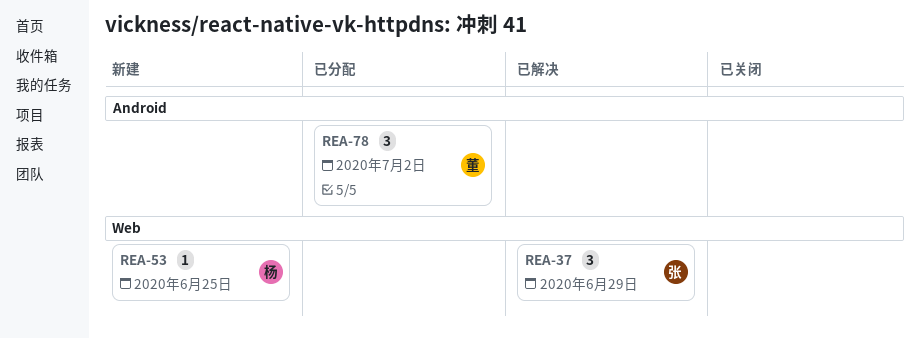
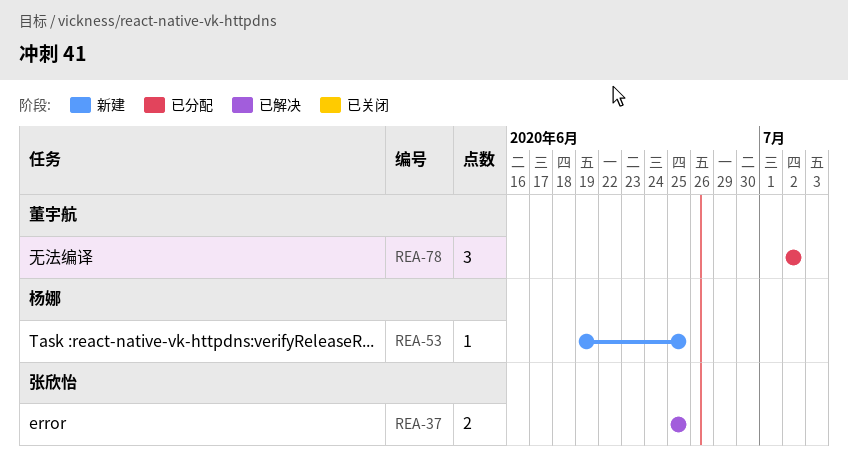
REA-37, estimate: 3 -> 2
REA-37, due: Jun 29 -> Jun 25

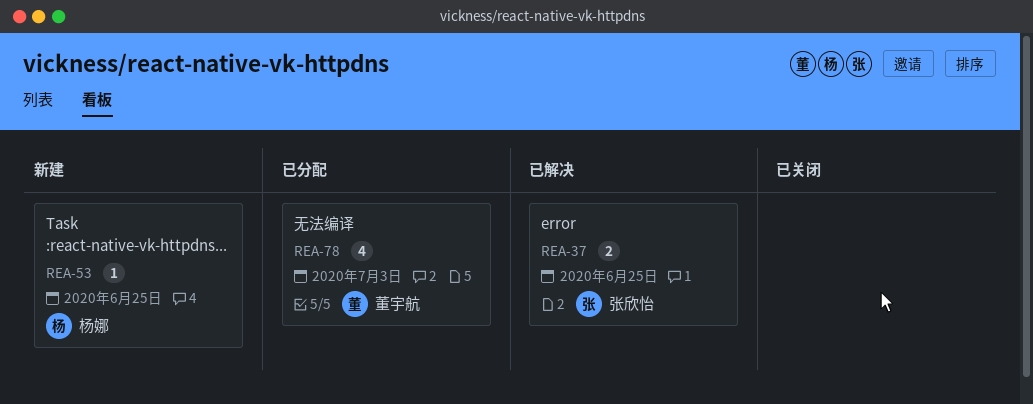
REA-78, estimate: 3 -> 4
REA-78, due: Jul 2 -> Jul 3

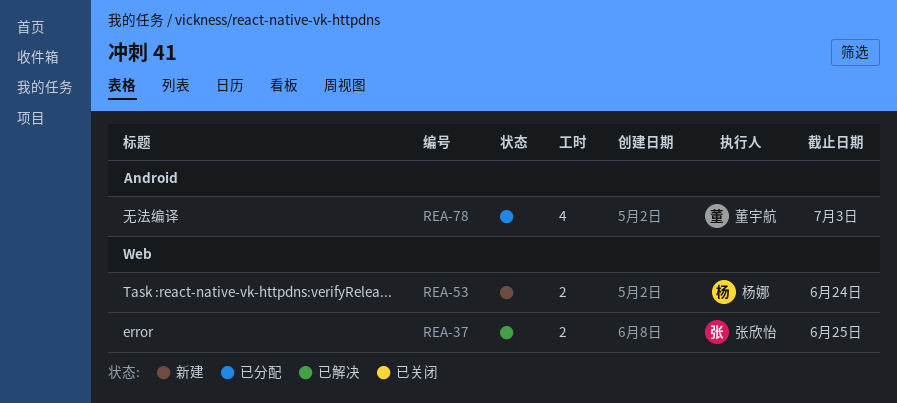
REA-53, estimate: 1 -> 2
REA-53, due: Jun 25 -> Jun 24

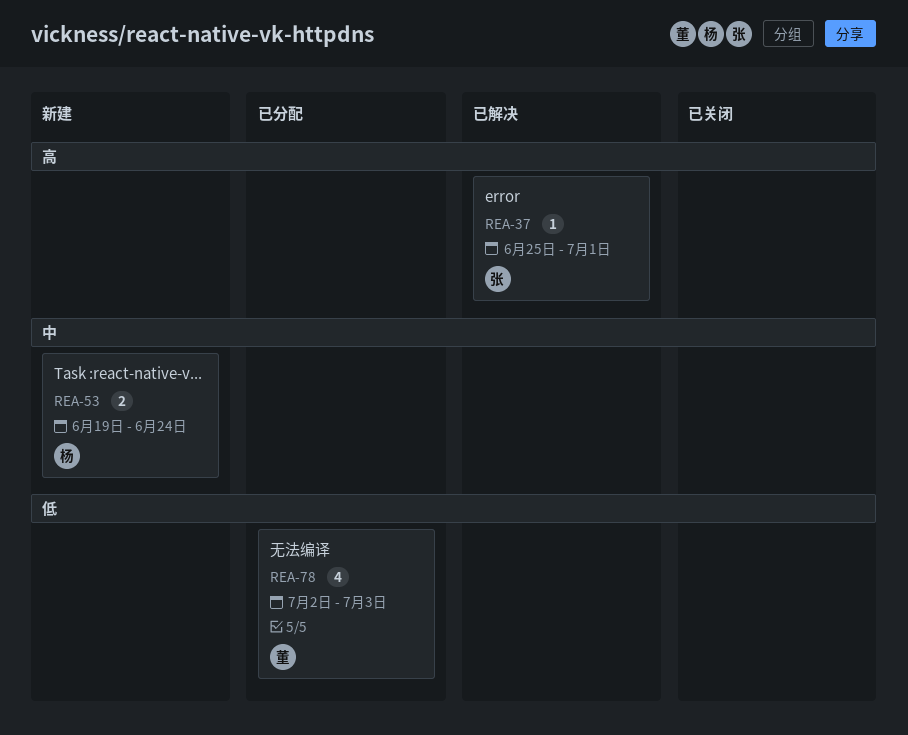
REA-37, estimate: 2 -> 1
REA-37, due: Jun 25 -> Jul 1

